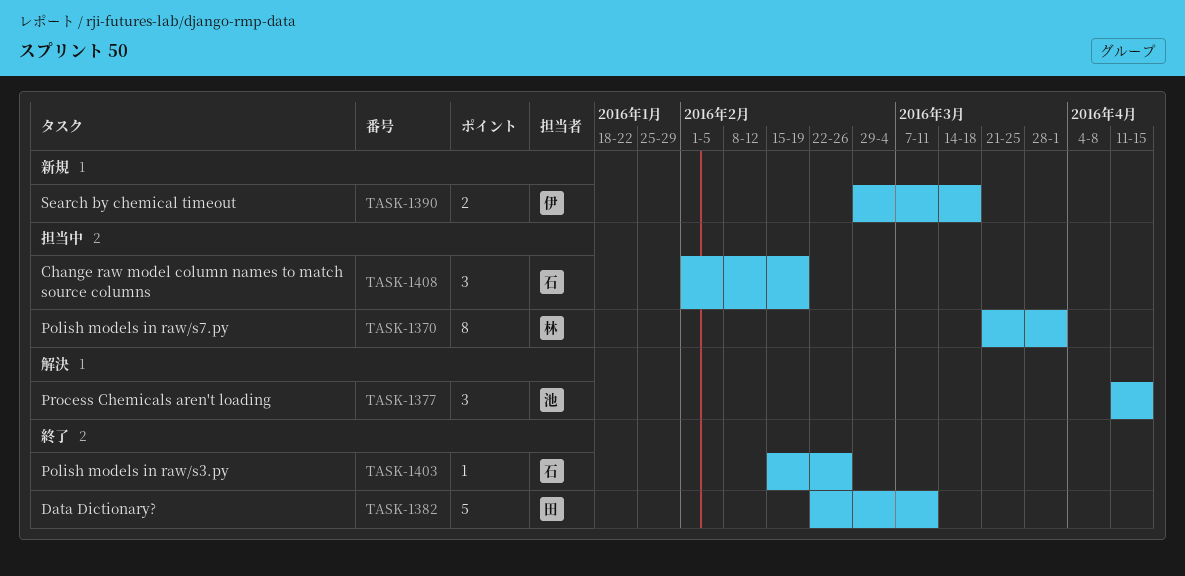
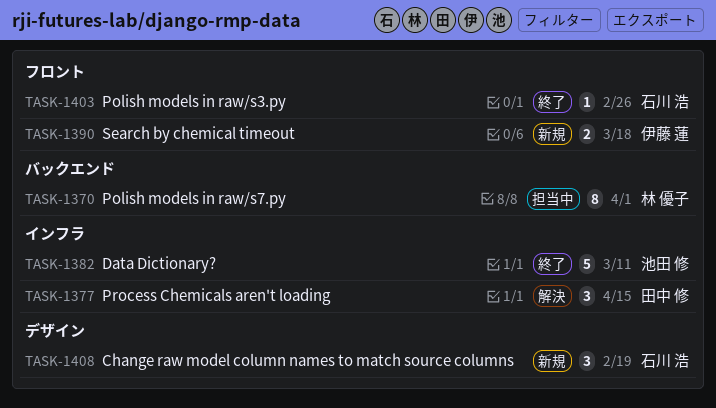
TASK-1377, owner: 池田 修 -> 田中 修
TASK-1382, owner: 田中 修 -> 池田 修
TASK-1408, status: 担当中 -> 新規

